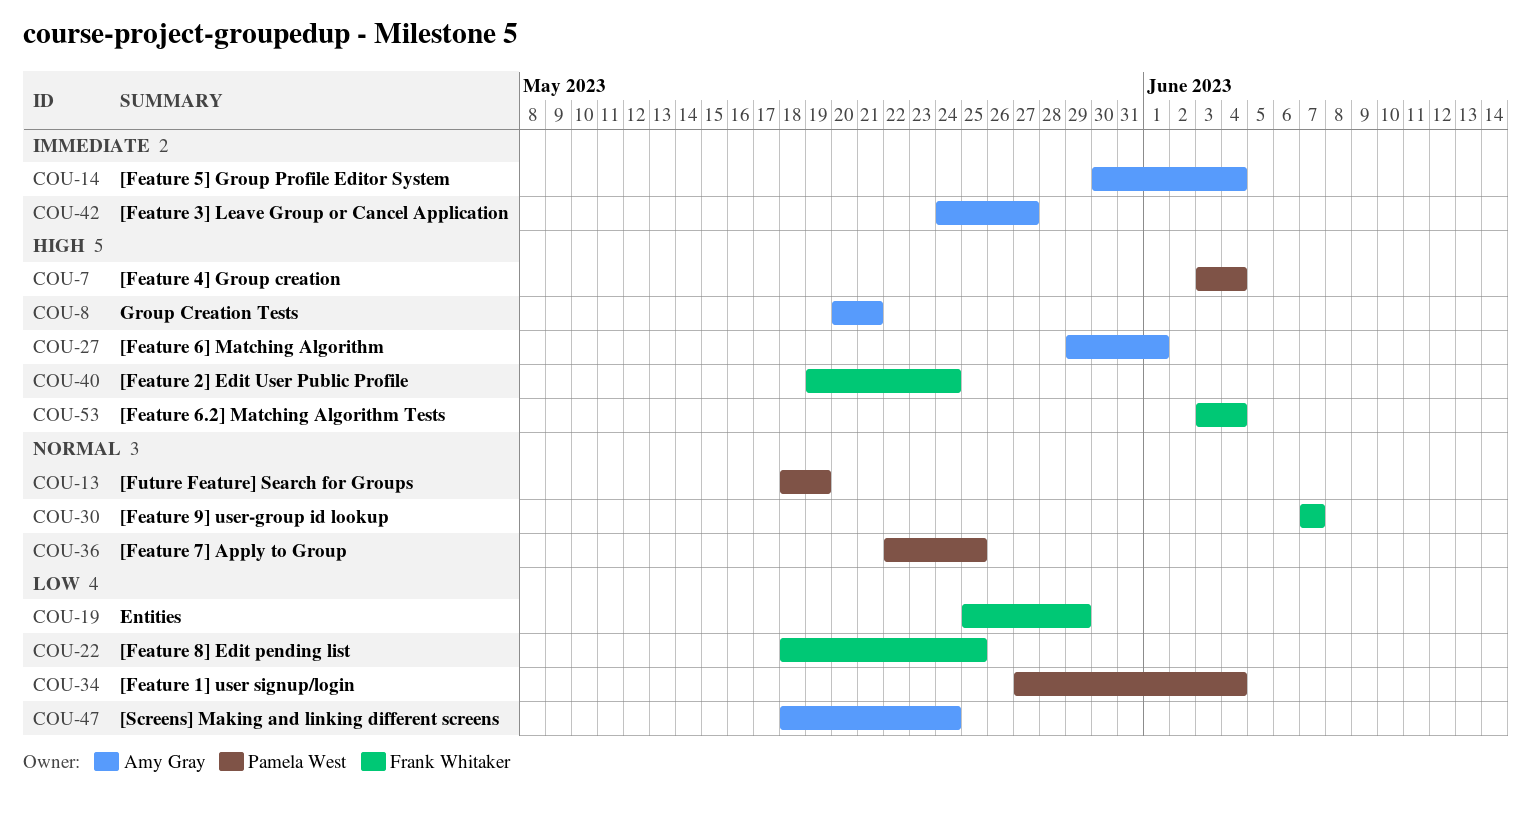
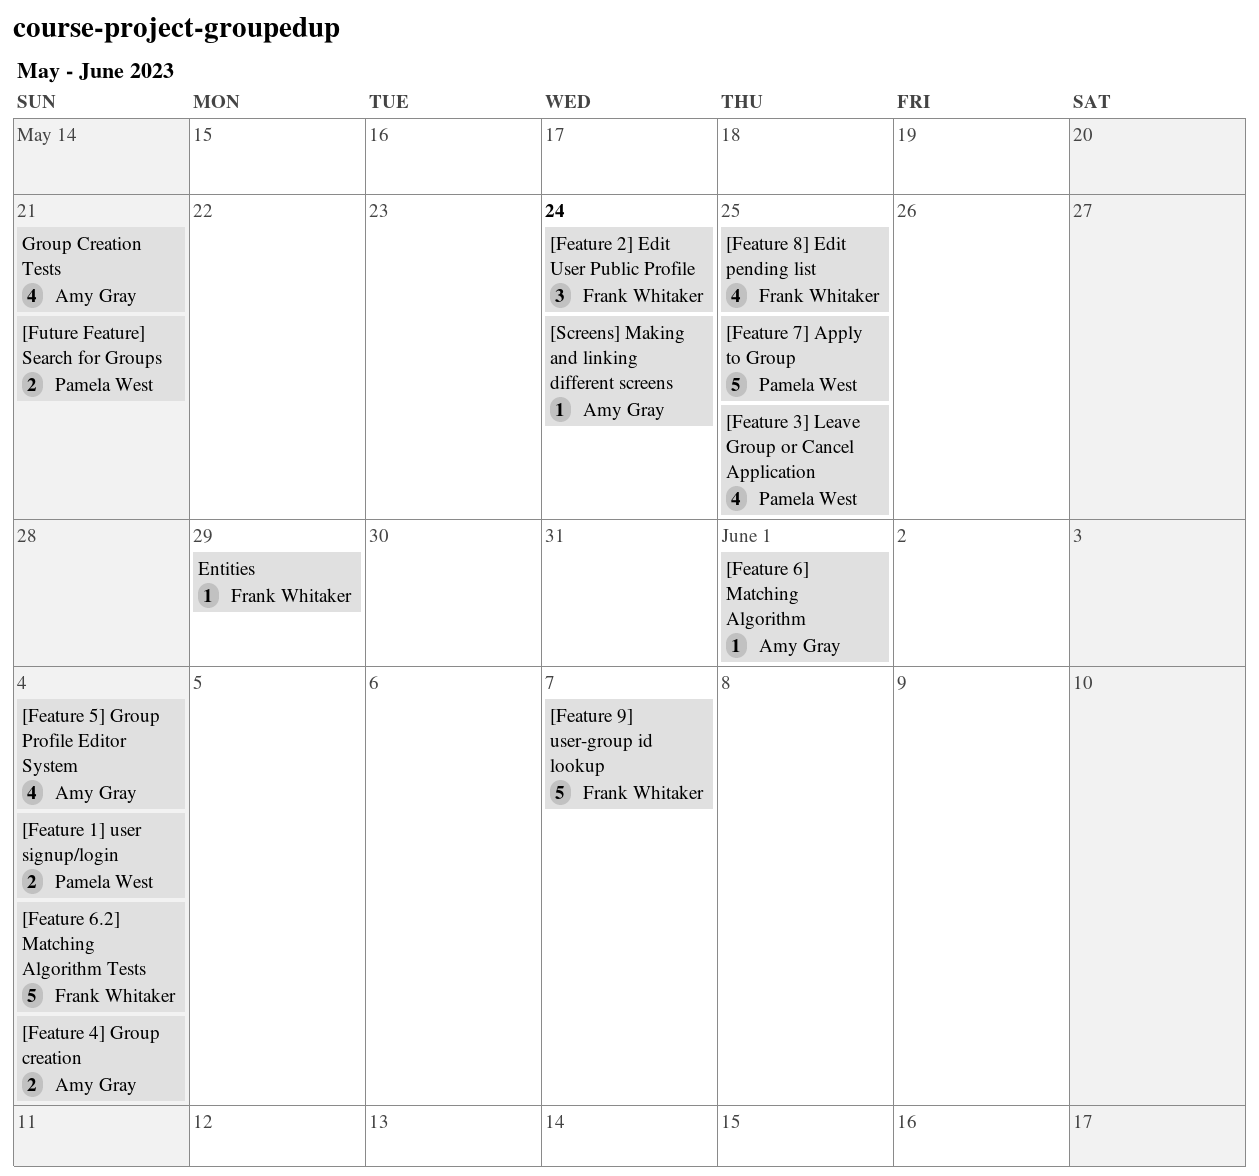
[Feature 3] Leave Group or Cancel Application, owner: Amy Gray -> Pamela West
[Feature 3] Leave Group or Cancel Application, due: May 27 -> May 25
[Feature 4] Group creation, owner: Pamela West -> Amy Gray
[Future Feature] Search for Groups, due: May 19 -> May 21

